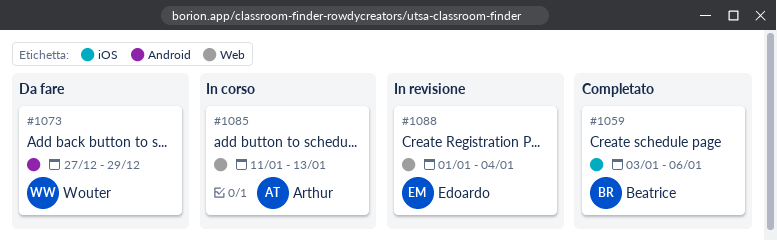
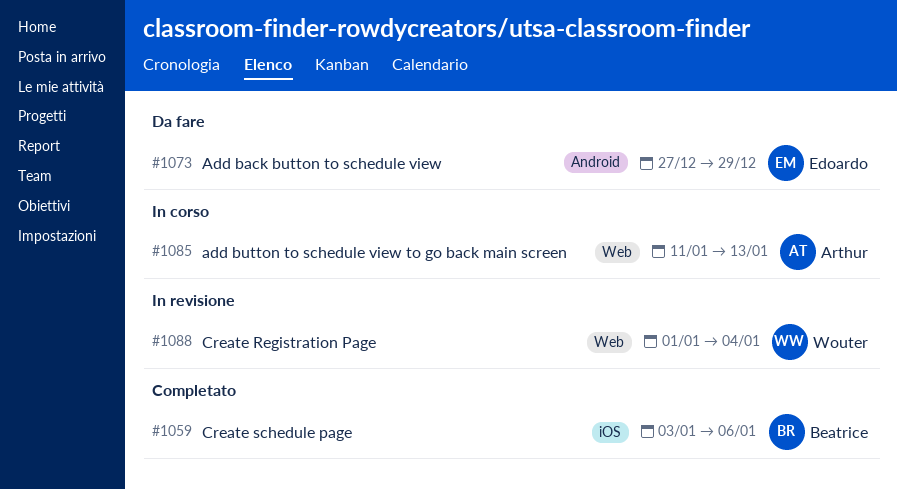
#1073, owner: Wouter -> Edoardo
#1088, owner: Edoardo -> Wouter

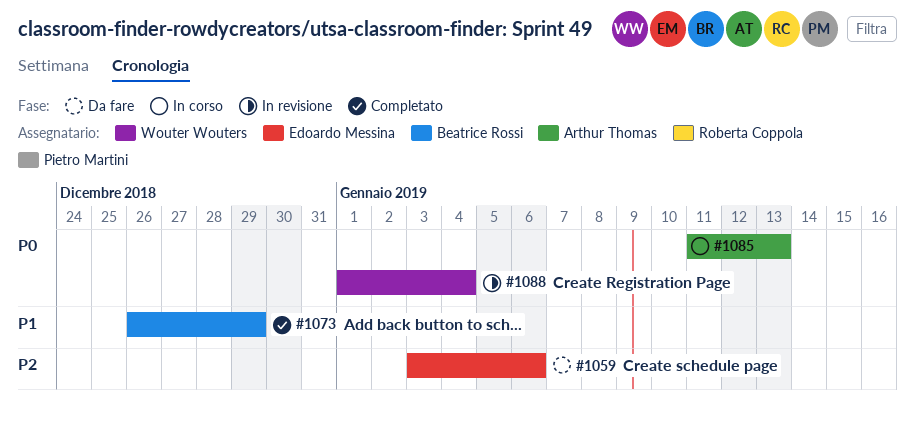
#1059, status: Completato -> Da fare
#1059, owner: Beatrice Rossi -> Edoardo Messina
#1073, status: Da fare -> Completato
#1073, owner: Edoardo Messina -> Beatrice Rossi
#1073, start: Dec 27 -> Dec 26

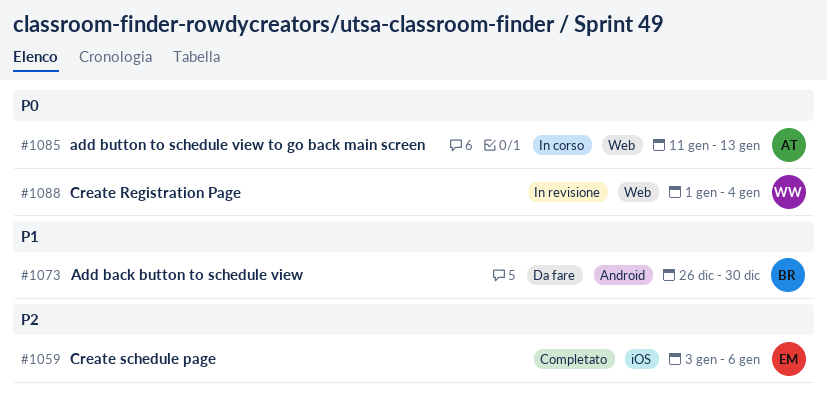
#1059, status: Da fare -> Completato
#1073, status: Completato -> Da fare
#1073, due: Dec 29 -> Dec 30

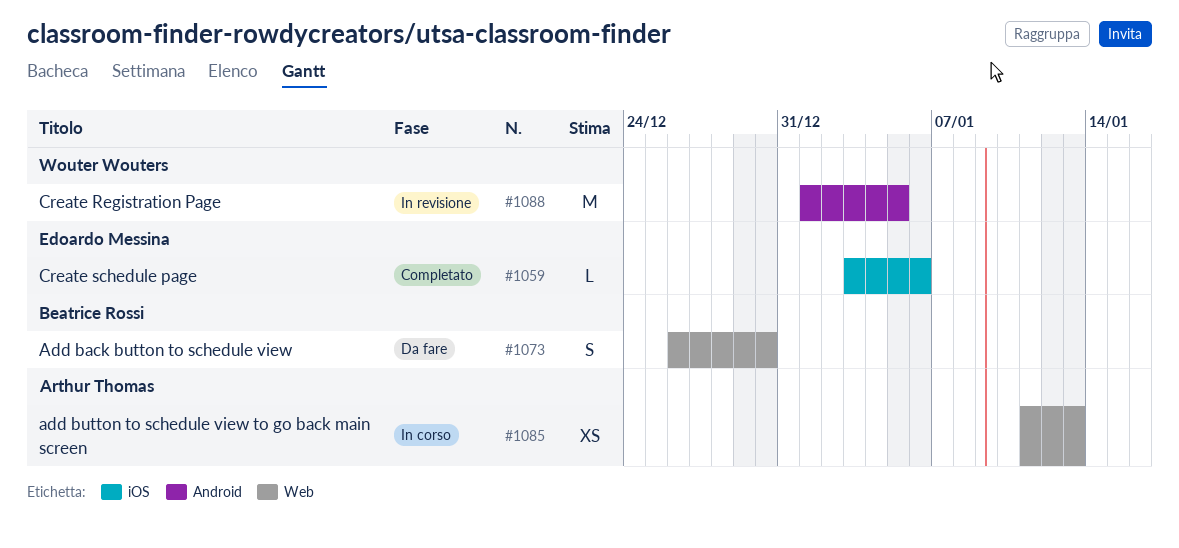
#1073, label: Android -> Web
#1088, label: Web -> Android
#1088, due: Jan 4 -> Jan 5

